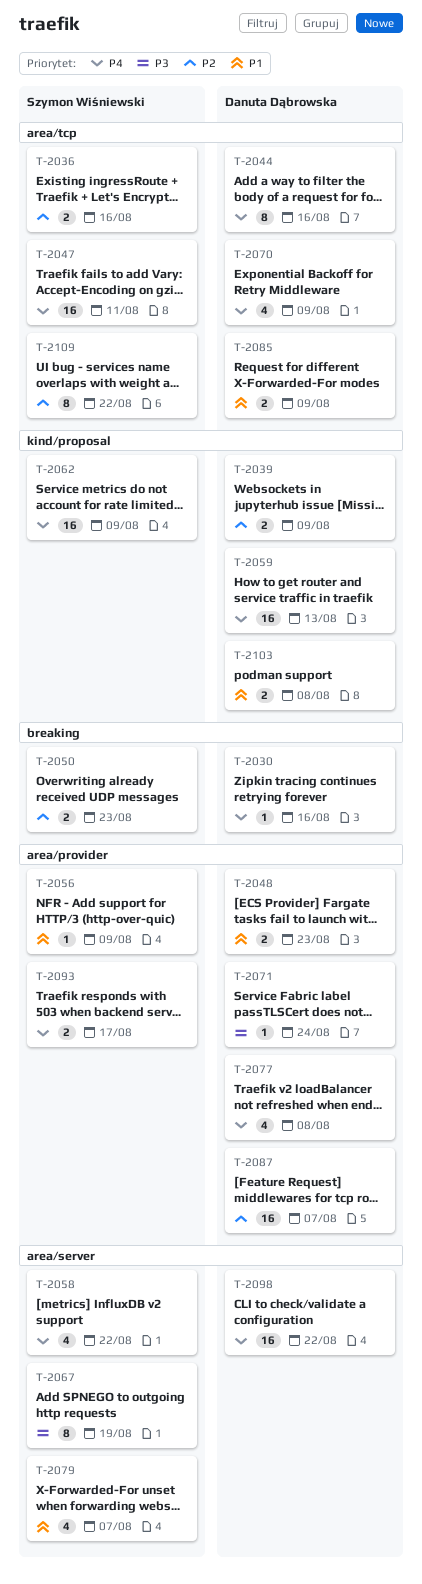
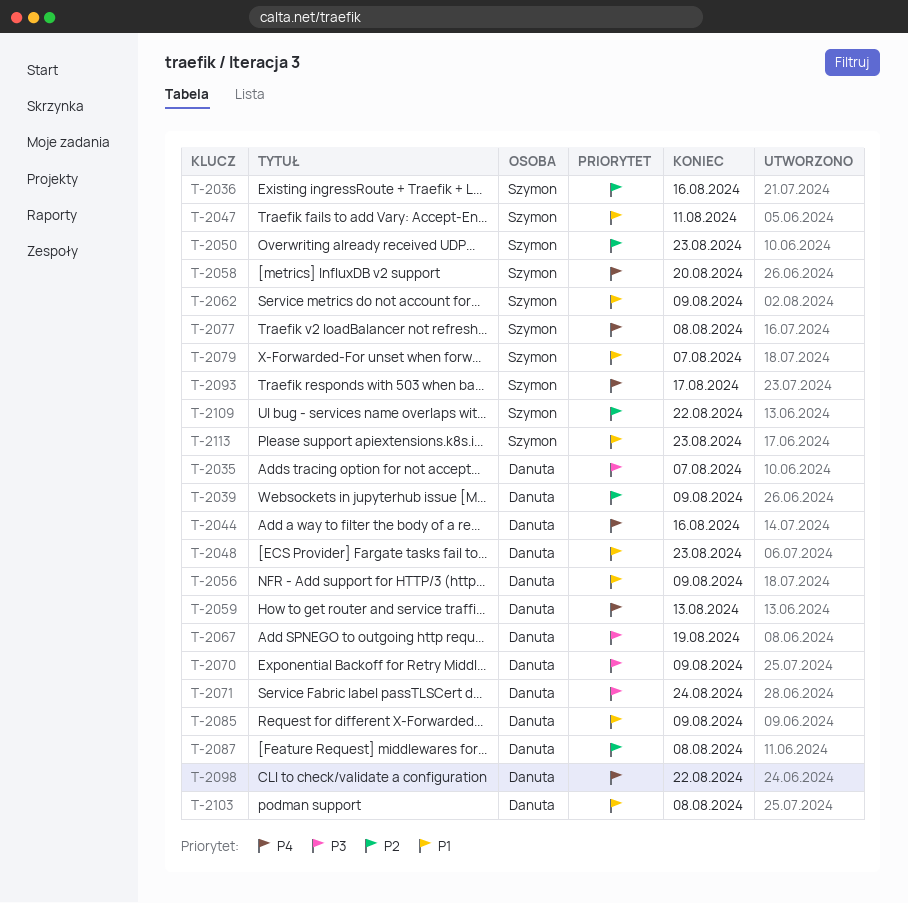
T-2030: present -> none
T-2035: none -> present
T-2047, priority: P4 -> P1
T-2056, owner: Szymon Wiśniewski -> Danuta Dąbrowska
T-2058, due: Aug 22 -> Aug 20
T-2062, priority: P4 -> P1
T-2067, owner: Szymon Wiśniewski -> Danuta Dąbrowska
T-2070, priority: P4 -> P3
T-2077, owner: Danuta Dąbrowska -> Szymon Wiśniewski
T-2087, due: Aug 7 -> Aug 8
T-2113: none -> present

